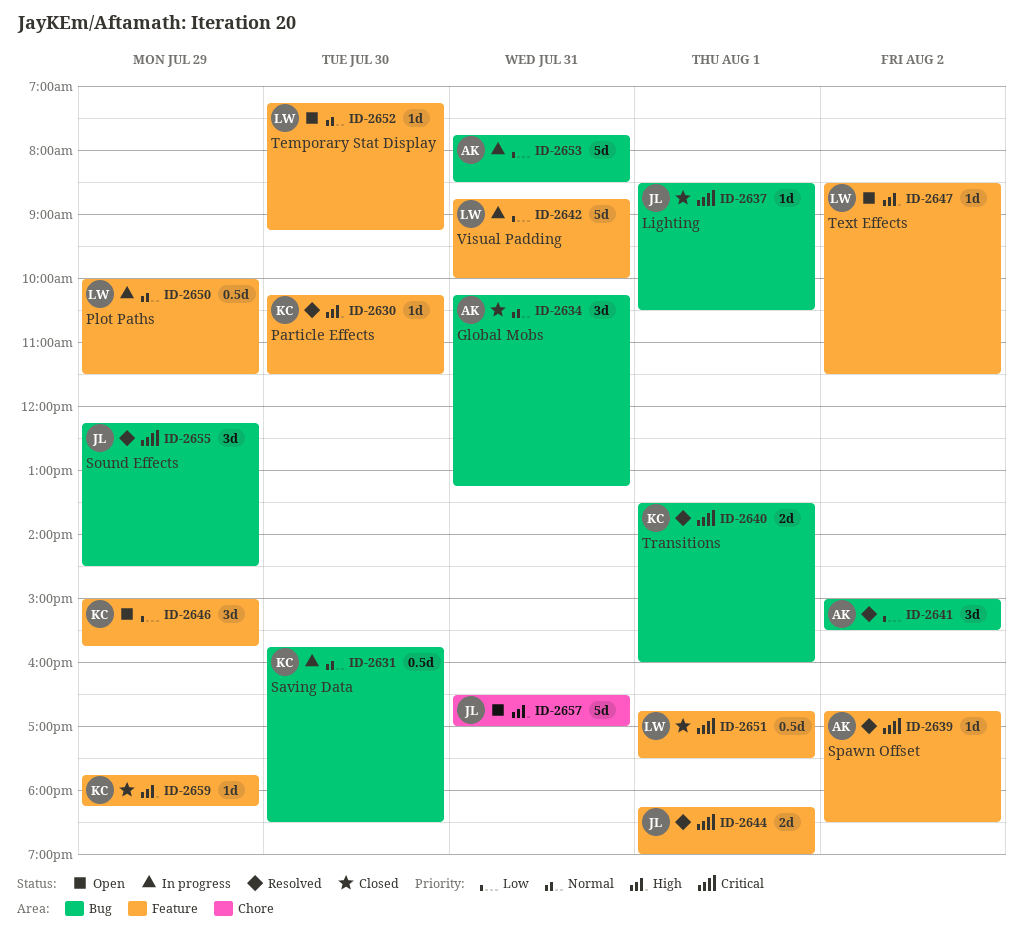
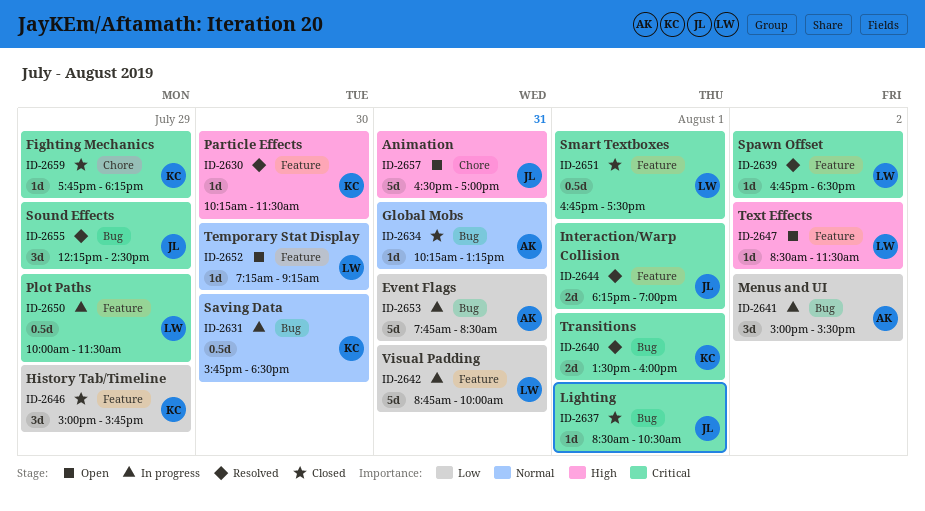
ID-2634, estimate: 3d -> 1d
ID-2639, owner: AK -> LW
ID-2641, status: Resolved -> In progress
ID-2646, status: Open -> Closed
ID-2650, priority: Normal -> Critical
ID-2659, priority: High -> Critical
ID-2659, label: Feature -> Chore

